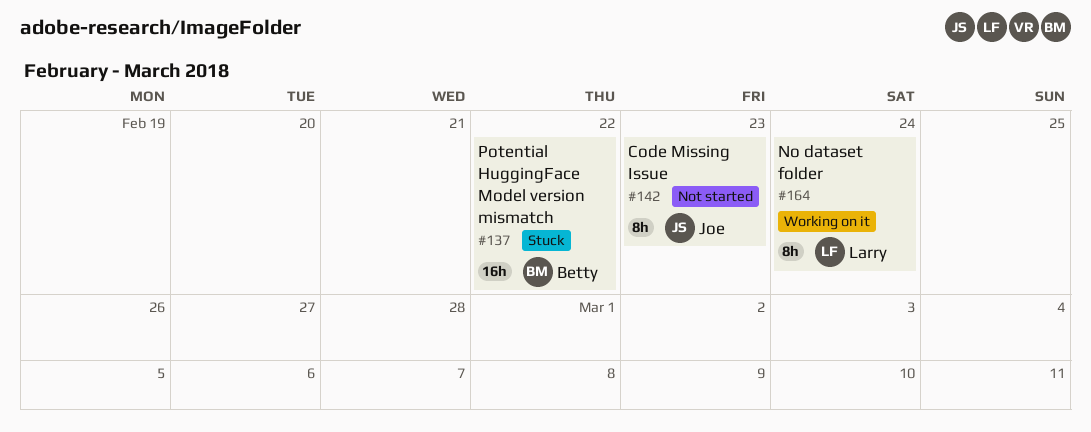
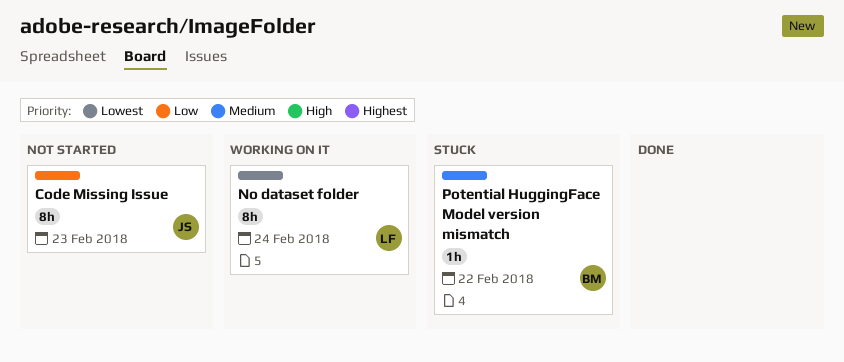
Potential HuggingFace Model version mismatch, estimate: 16h -> 1h

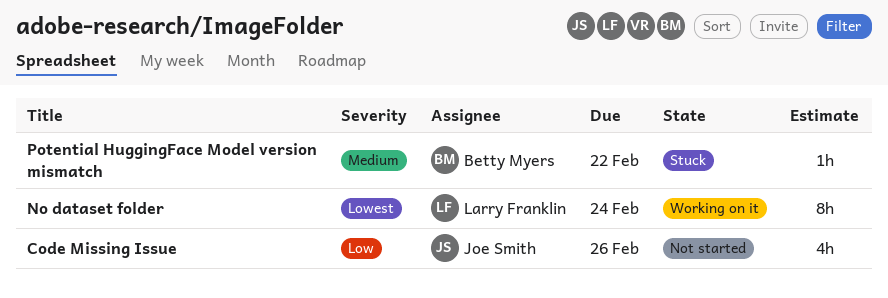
Code Missing Issue, estimate: 8h -> 4h
Code Missing Issue, due: Feb 23 -> Feb 26

